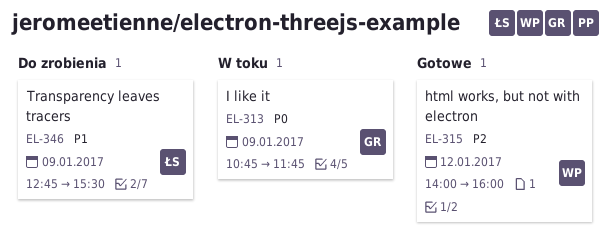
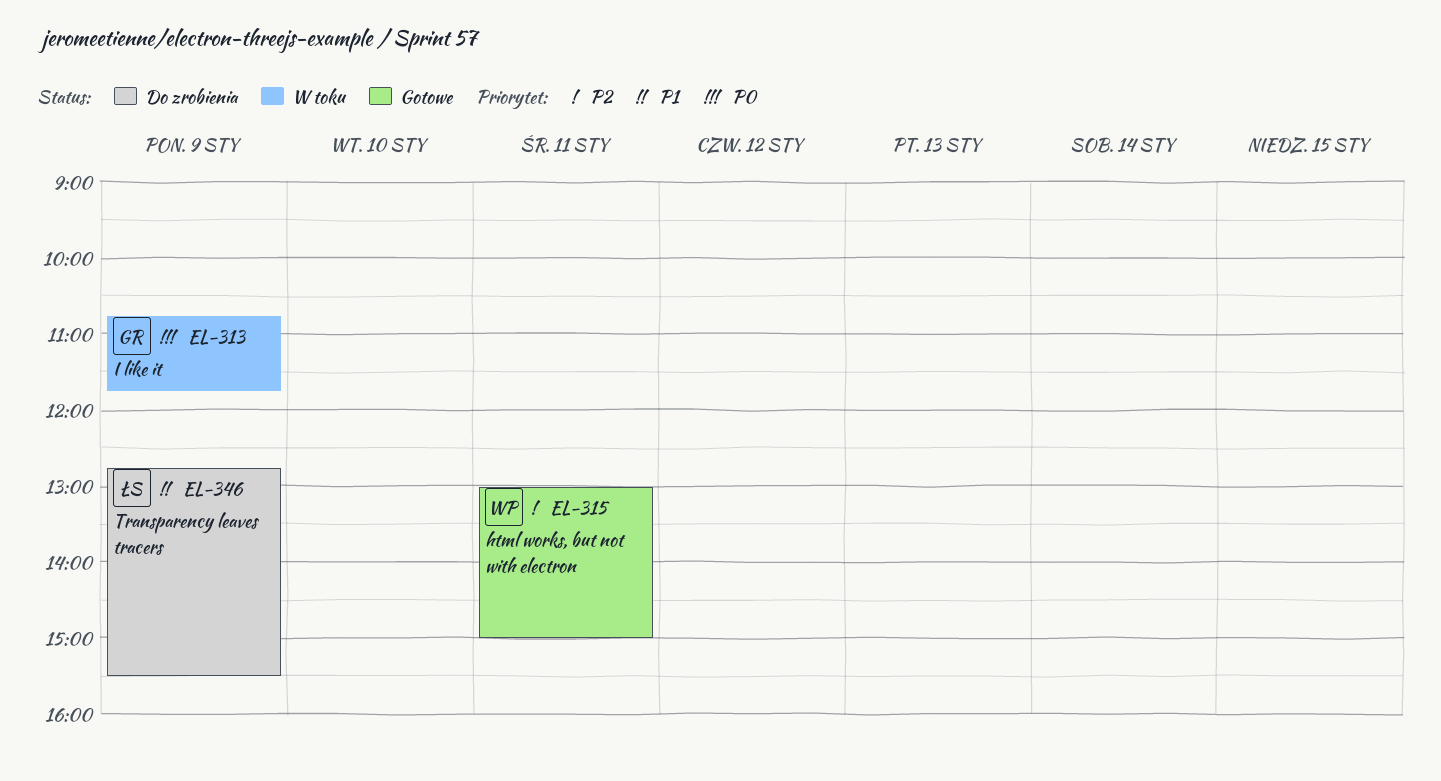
EL-315, day: Jan 12 -> Jan 11
EL-315, begins: 14:00 -> 13:00
EL-315, ends: 16:00 -> 15:00

